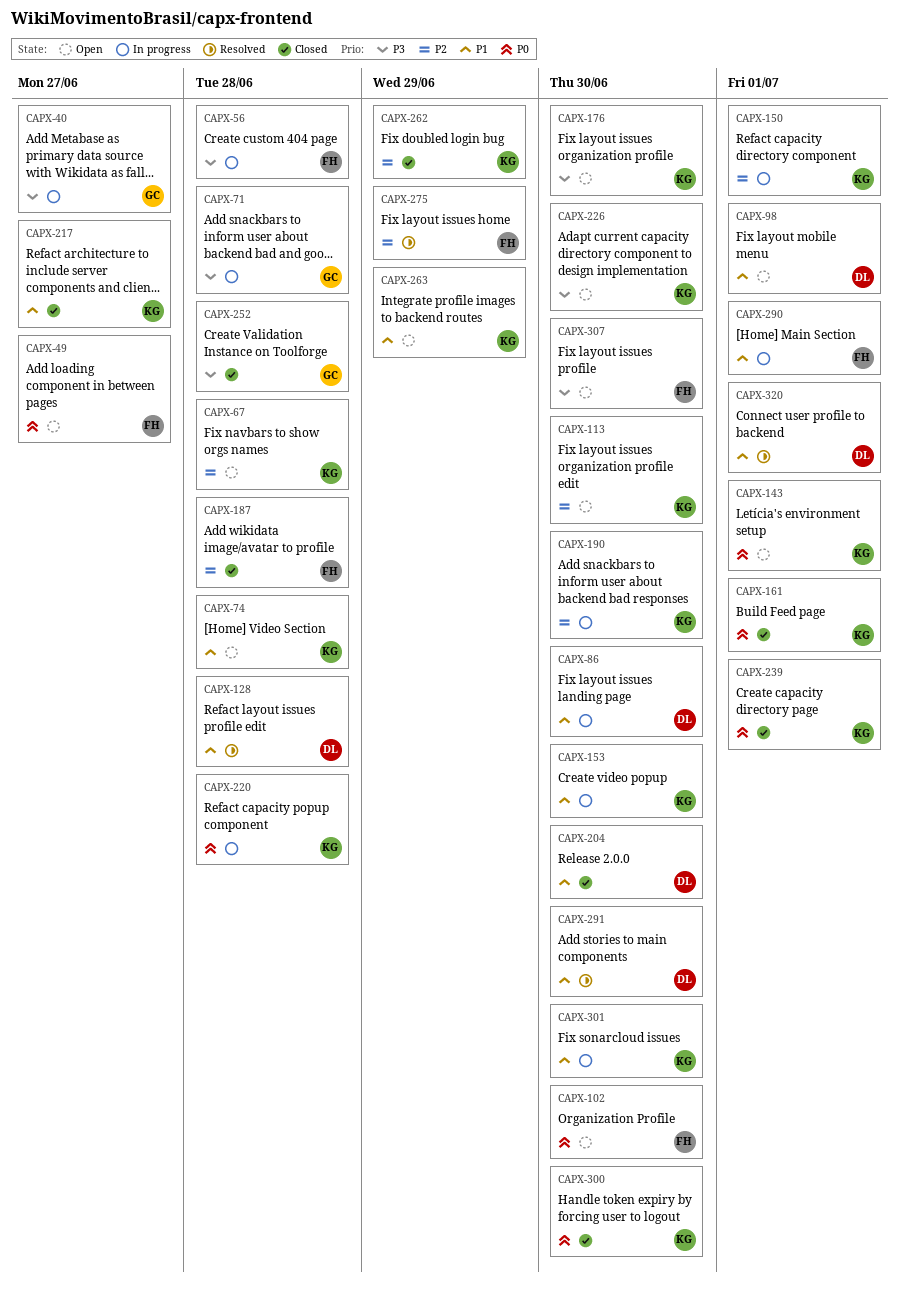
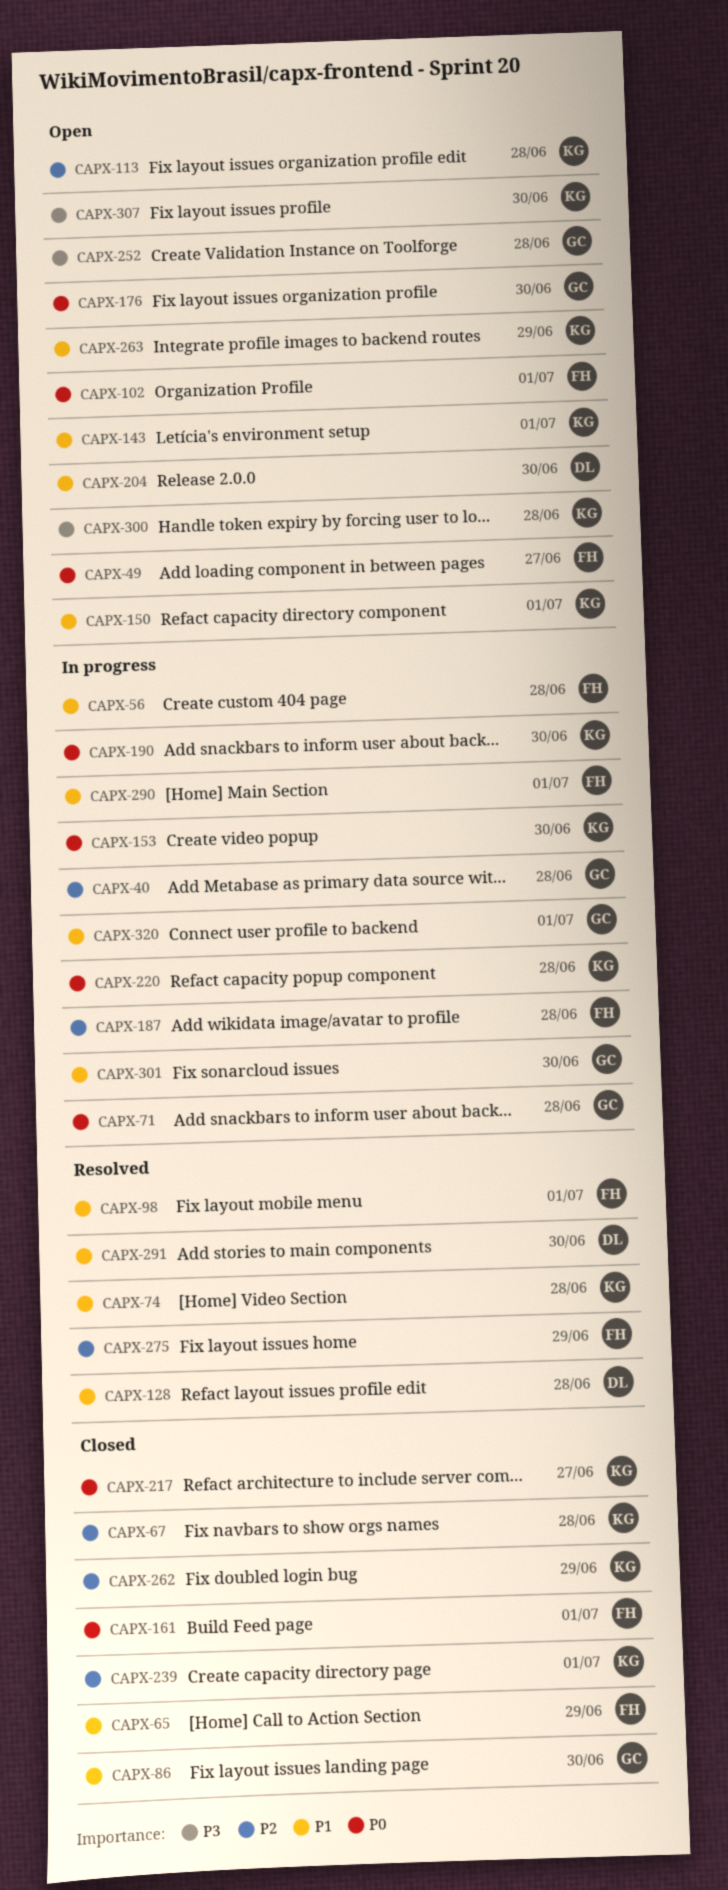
CAPX-40, priority: P3 -> P2
CAPX-40, due: Jun 27 -> Jun 28
CAPX-56, priority: P3 -> P1
CAPX-65: none -> present
CAPX-67, status: Open -> Closed
CAPX-71, priority: P3 -> P0
CAPX-74, status: Open -> Resolved
CAPX-86, status: In progress -> Closed
CAPX-86, owner: DL -> GC
CAPX-98, status: Open -> Resolved
CAPX-98, owner: DL -> FH
CAPX-102, due: Jun 30 -> Jul 1
CAPX-113, due: Jun 30 -> Jun 28
CAPX-143, priority: P0 -> P1
CAPX-150, status: In progress -> Open
CAPX-150, priority: P2 -> P1
CAPX-153, priority: P1 -> P0
CAPX-161, owner: KG -> FH
CAPX-176, owner: KG -> GC
CAPX-176, priority: P3 -> P0
CAPX-187, status: Closed -> In progress
CAPX-190, priority: P2 -> P0
CAPX-204, status: Closed -> Open
CAPX-217, priority: P1 -> P0
CAPX-226: present -> none
CAPX-239, priority: P0 -> P2
CAPX-252, status: Closed -> Open
CAPX-300, status: Closed -> Open
CAPX-300, priority: P0 -> P3
CAPX-300, due: Jun 30 -> Jun 28
CAPX-301, owner: KG -> GC
CAPX-307, owner: FH -> KG
CAPX-320, status: Resolved -> In progress
CAPX-320, owner: DL -> GC

